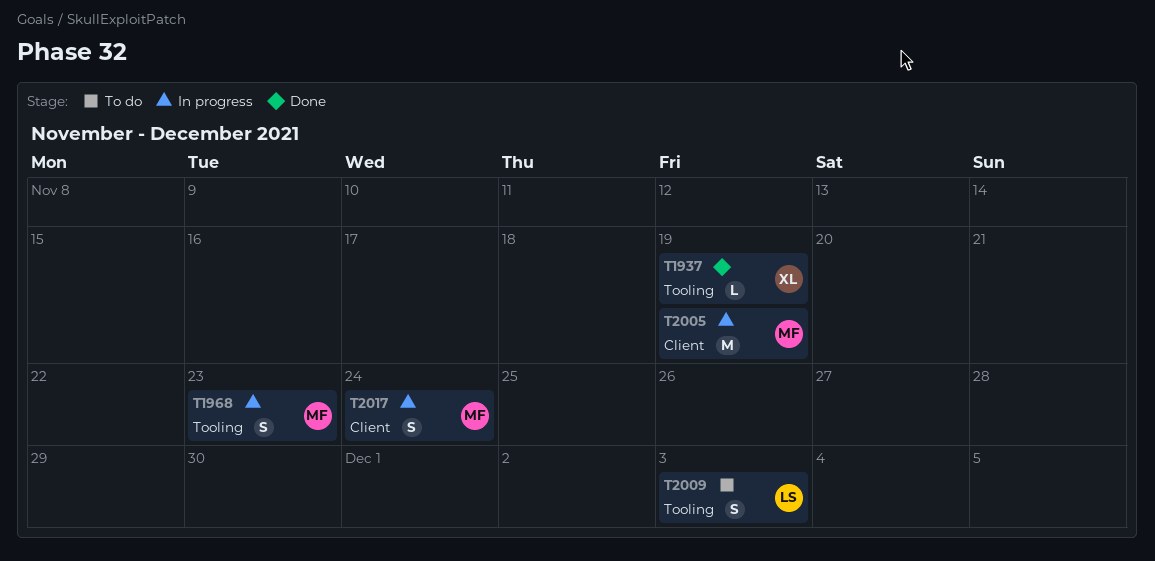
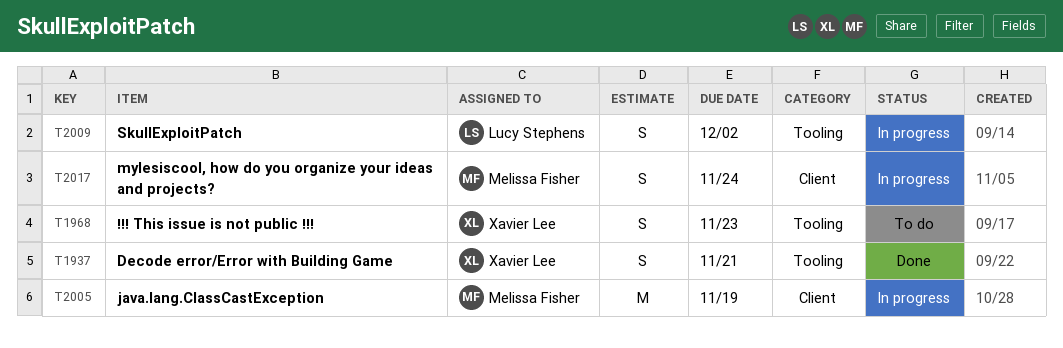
T1937, estimate: L -> S
T1937, due: Nov 19 -> Nov 21
T1968, status: In progress -> To do
T1968, owner: Melissa Fisher -> Xavier Lee
T2009, status: To do -> In progress
T2009, due: Dec 3 -> Dec 2

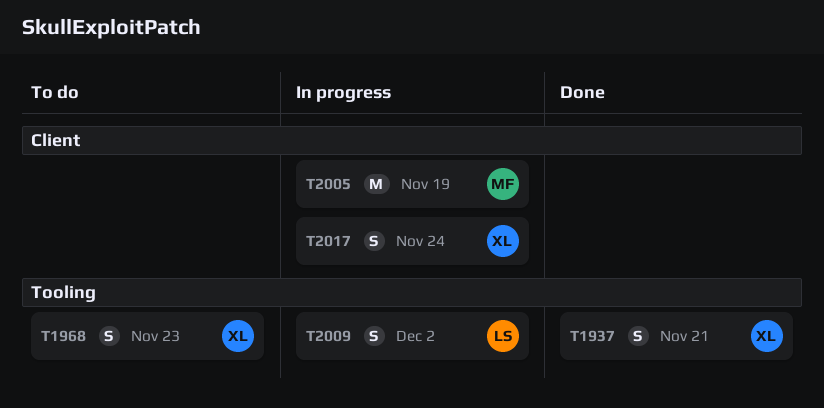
T2017, owner: Melissa Fisher -> Xavier Lee

